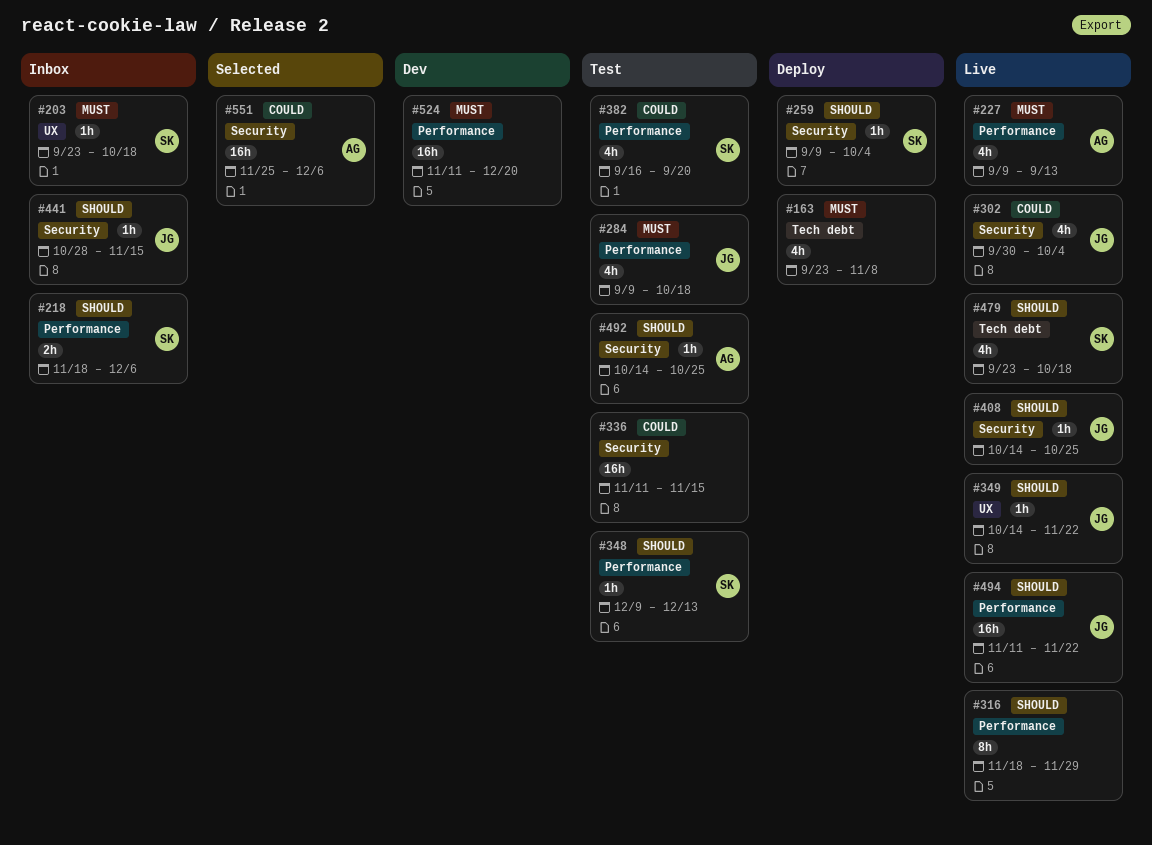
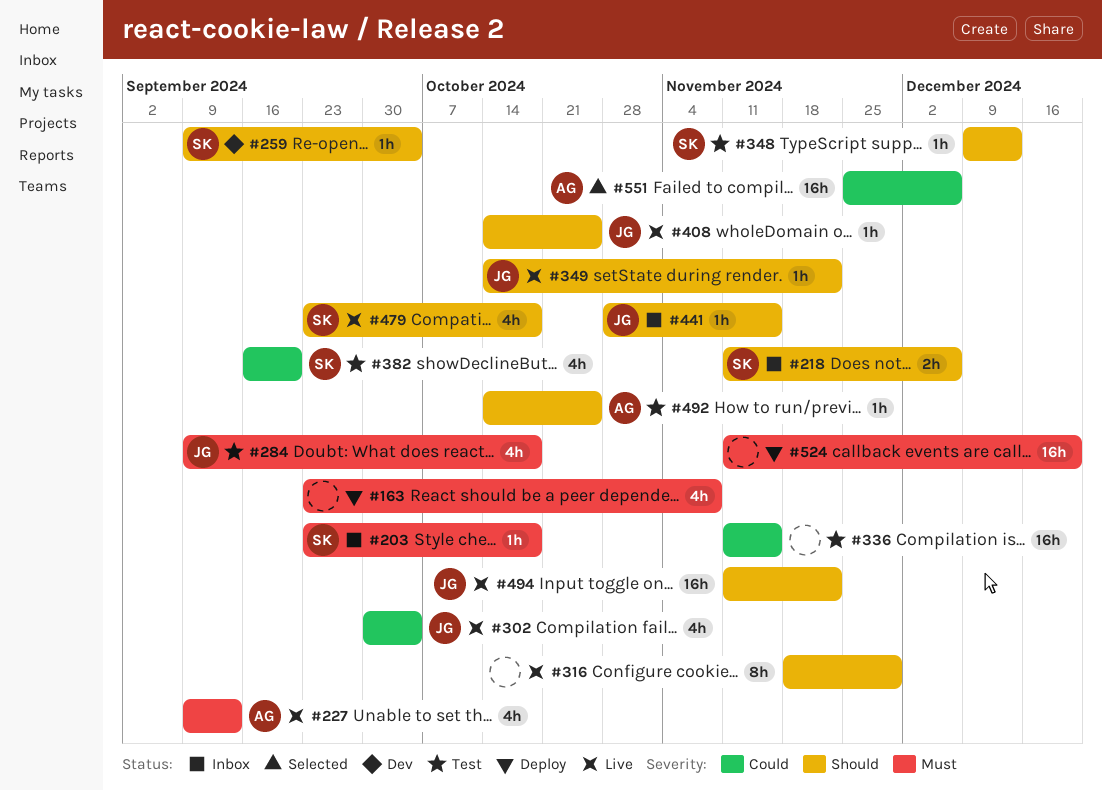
#218, start: Nov 18 -> Nov 11
#259, status: Deploy -> Dev
#524, status: Dev -> Deploy

